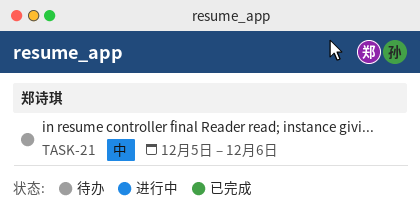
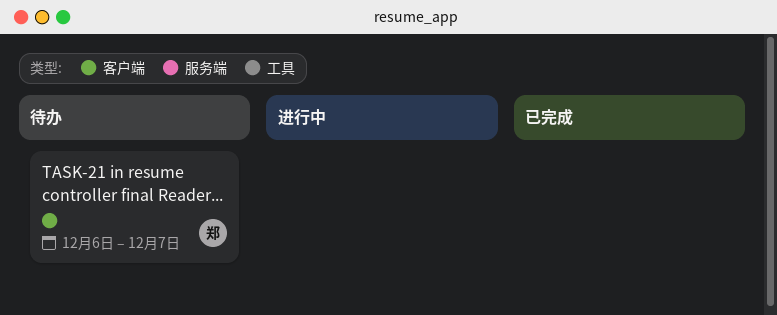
TASK-21, start: Dec 5 -> Dec 6
TASK-21, due: Dec 6 -> Dec 7

